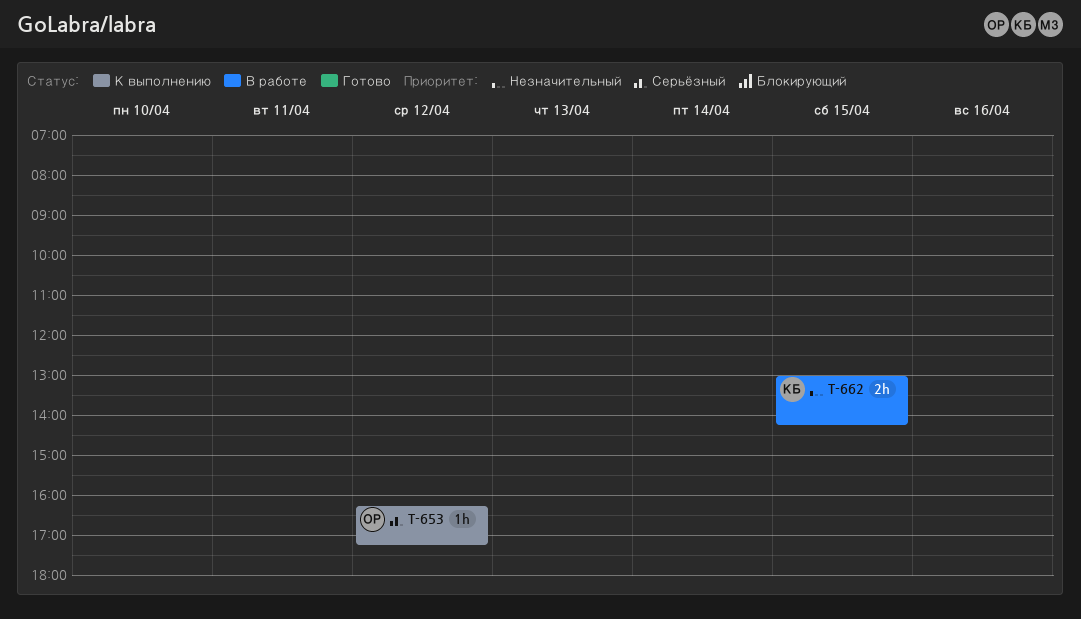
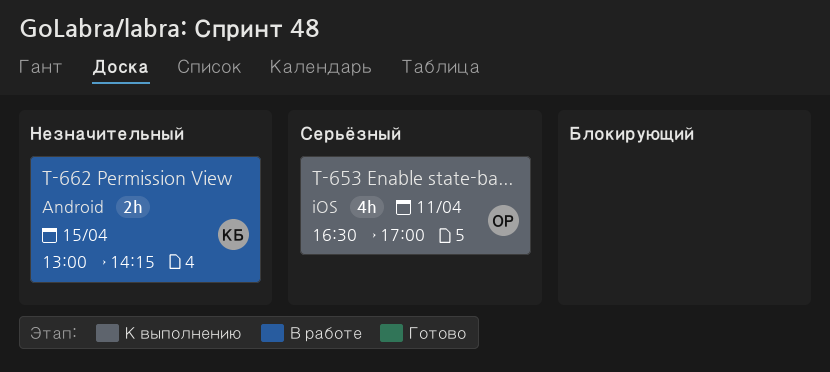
T-653, estimate: 1h -> 4h
T-653, day: Apr 12 -> Apr 11
T-653, begins: 16:15 -> 16:30
T-653, ends: 17:15 -> 17:00

